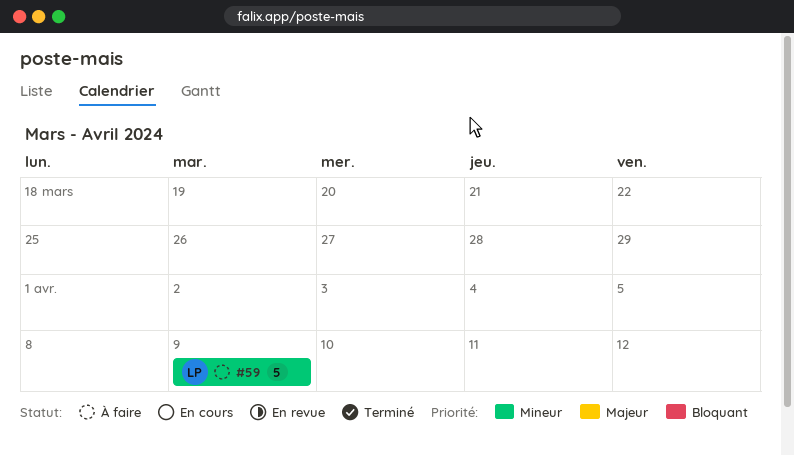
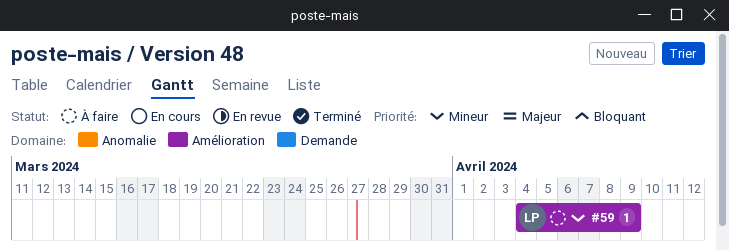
#59, estimate: 5 -> 1
#59, start: Apr 9 -> Apr 4

